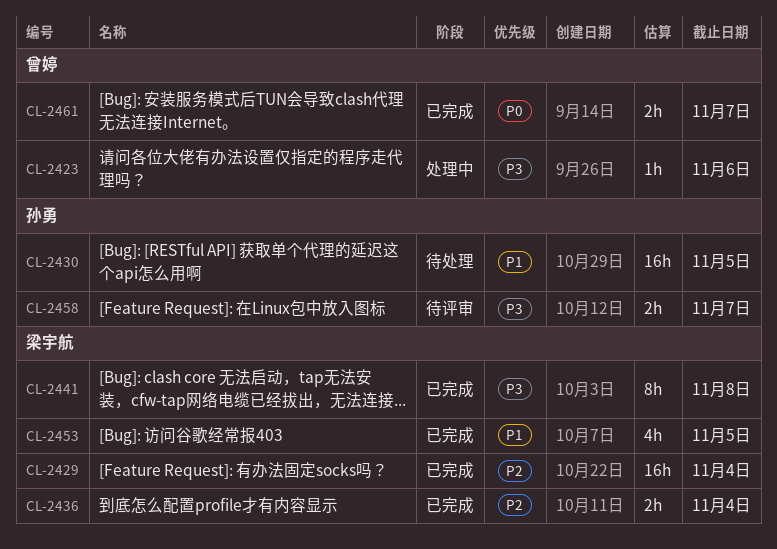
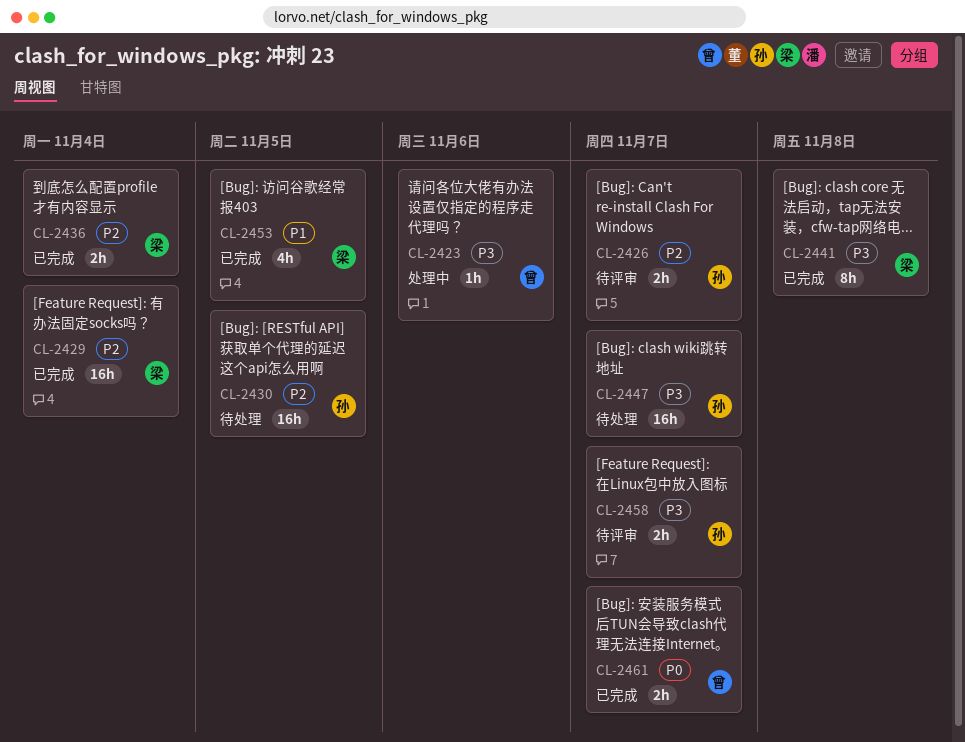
CL-2426: none -> present
CL-2430, priority: P1 -> P2
CL-2447: none -> present

